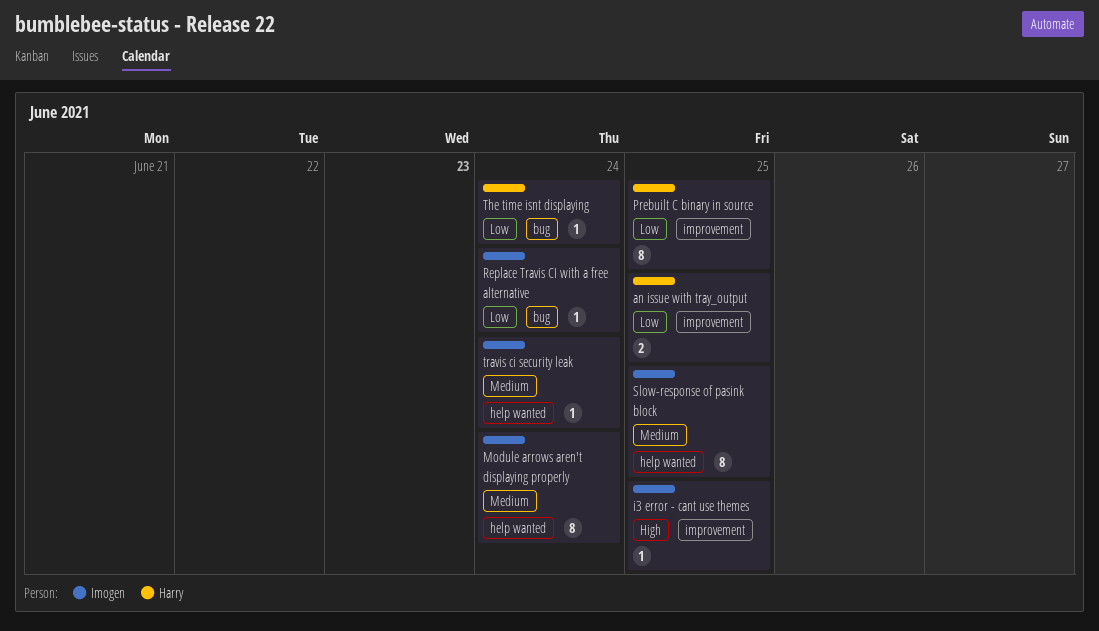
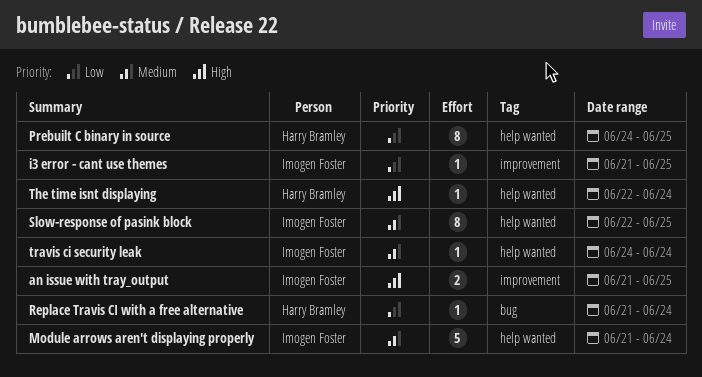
an issue with tray_output, owner: Harry Bramley -> Imogen Foster
an issue with tray_output, priority: Low -> High
i3 error - cant use themes, priority: High -> Low
Module arrows aren't displaying properly, estimate: 8 -> 5
Prebuilt C binary in source, label: improvement -> help wanted
Replace Travis CI with a free alternative, owner: Imogen Foster -> Harry Bramley
The time isnt displaying, priority: Low -> High
The time isnt displaying, label: bug -> help wanted

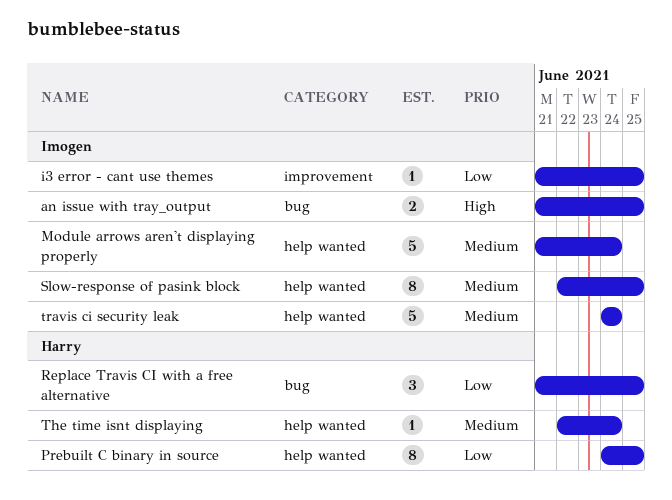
an issue with tray_output, label: improvement -> bug
Replace Travis CI with a free alternative, estimate: 1 -> 3
Replace Travis CI with a free alternative, due: Jun 24 -> Jun 25
The time isnt displaying, priority: High -> Medium
travis ci security leak, estimate: 1 -> 5

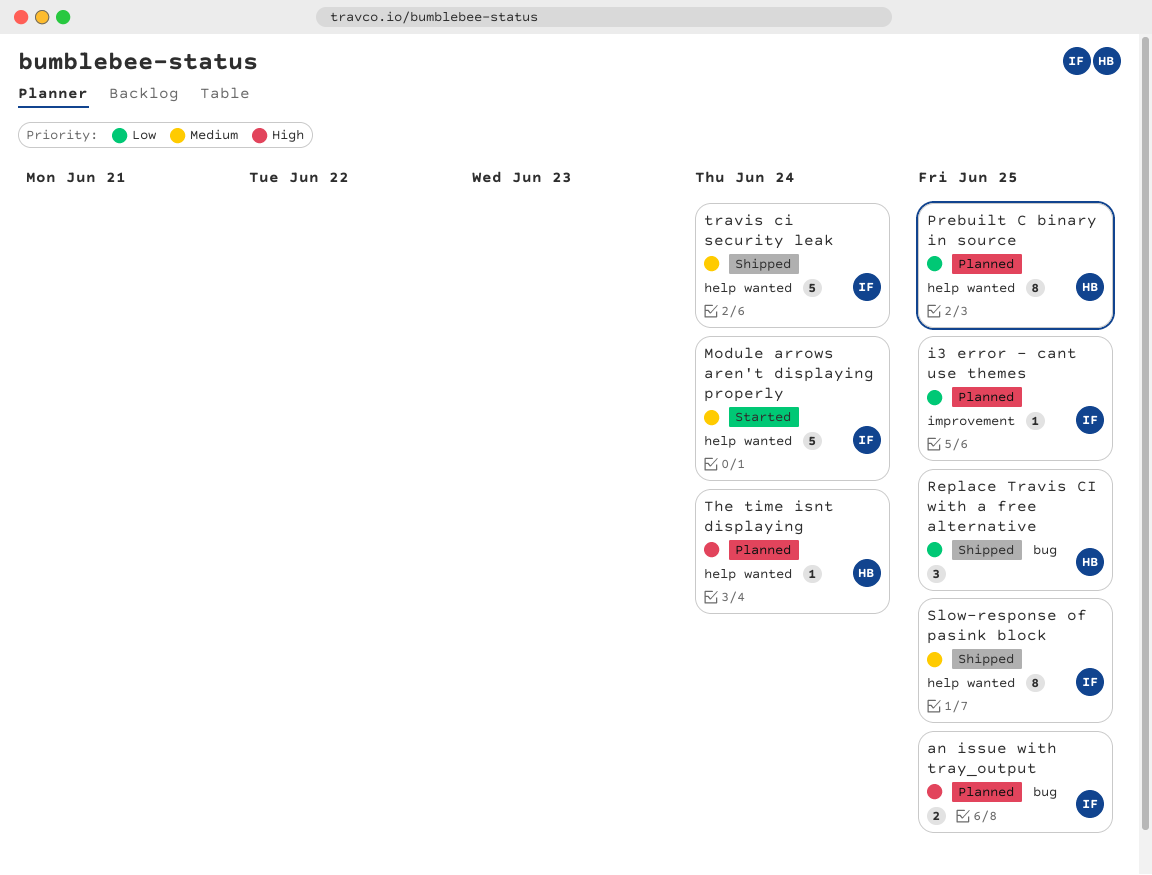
The time isnt displaying, priority: Medium -> High

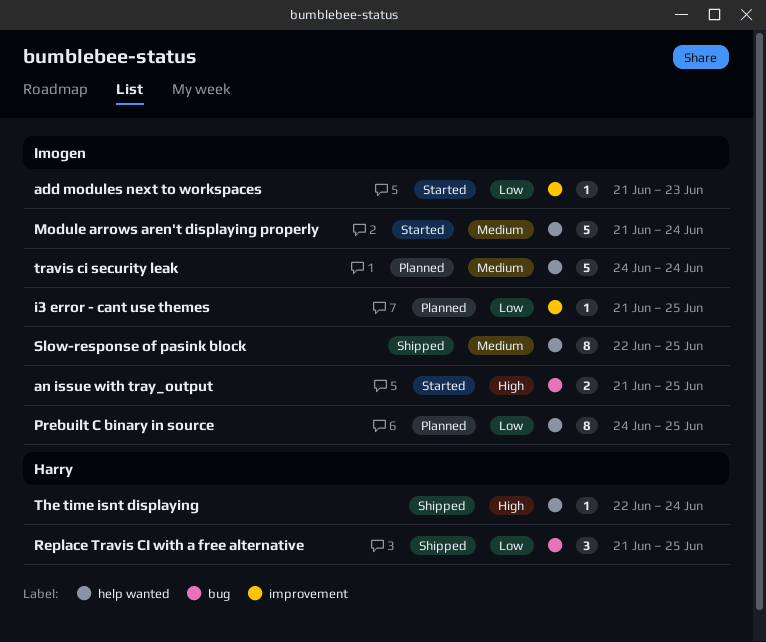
add modules next to workspaces: none -> present
an issue with tray_output, status: Planned -> Started
Prebuilt C binary in source, owner: Harry -> Imogen
The time isnt displaying, status: Planned -> Shipped
travis ci security leak, status: Shipped -> Planned

